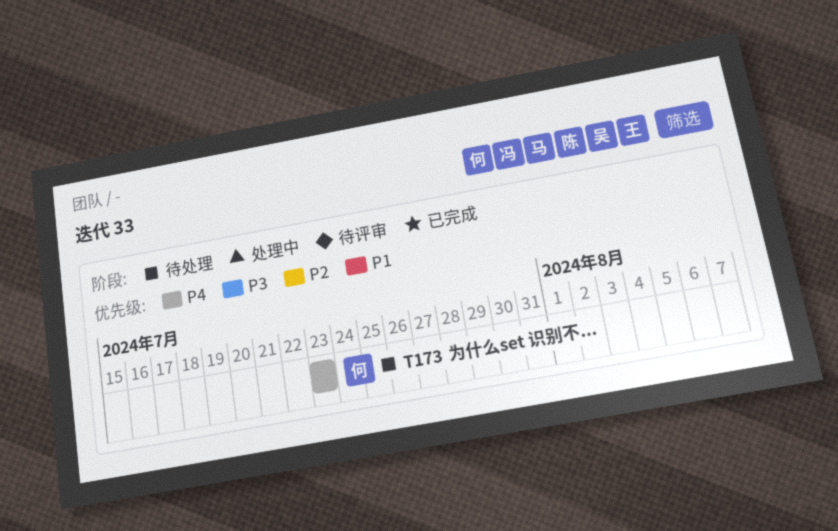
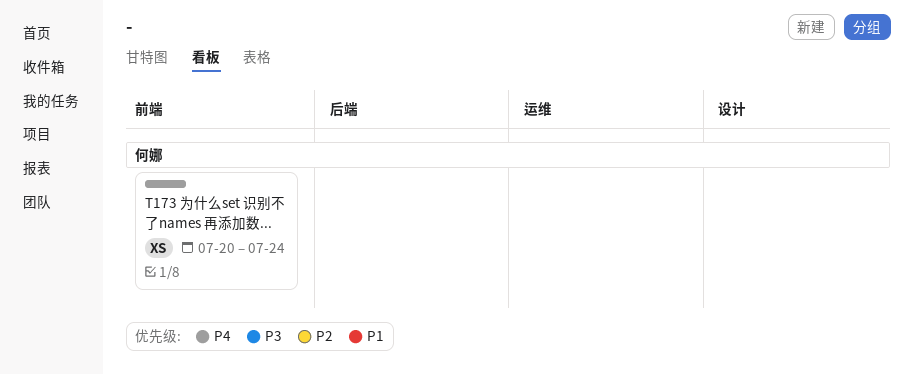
T173, start: Jul 23 -> Jul 20
T173, due: Jul 23 -> Jul 24

